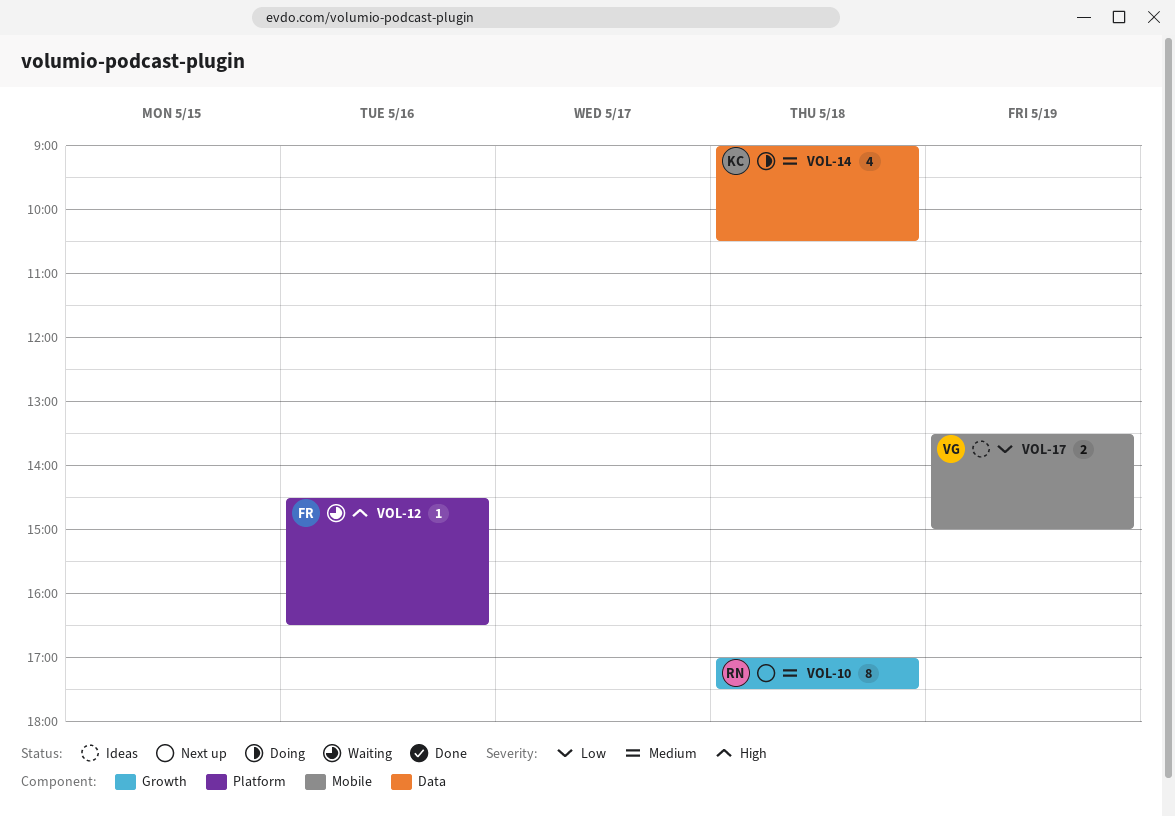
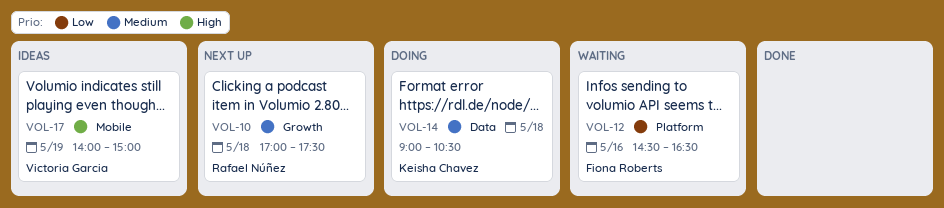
VOL-12, priority: High -> Low
VOL-17, priority: Low -> High
VOL-17, begins: 13:30 -> 14:00

